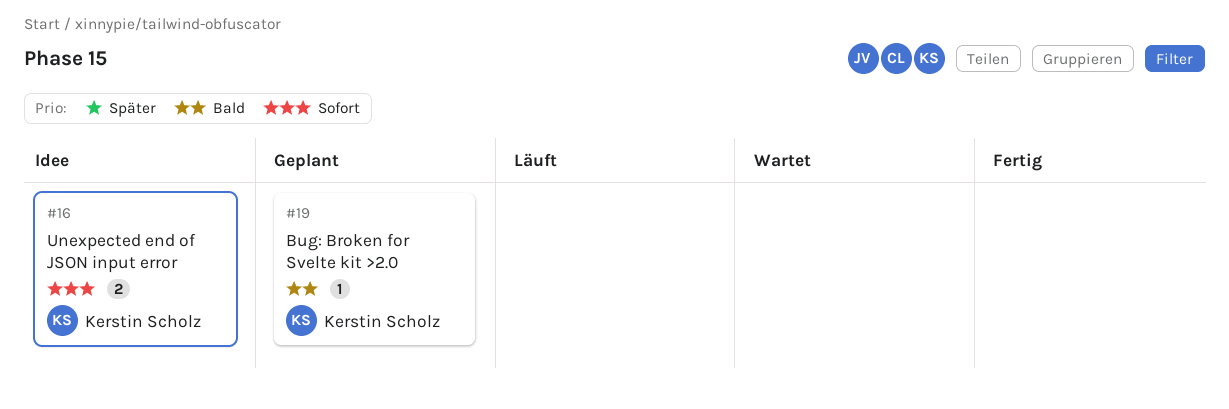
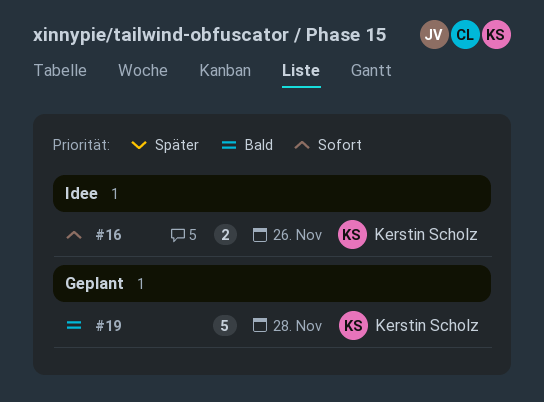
#19, estimate: 1 -> 5

